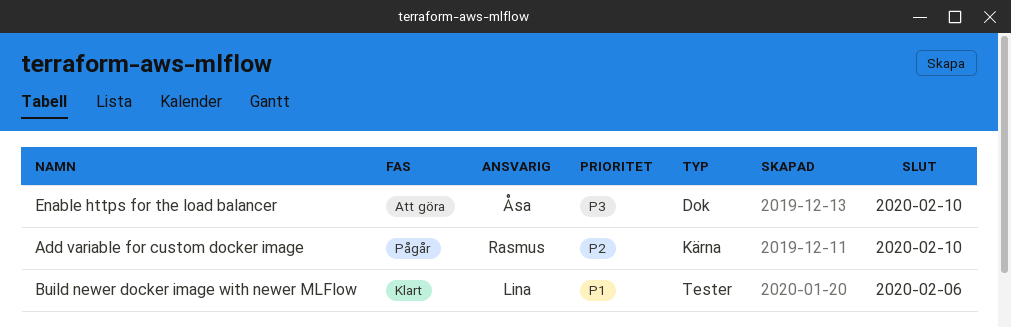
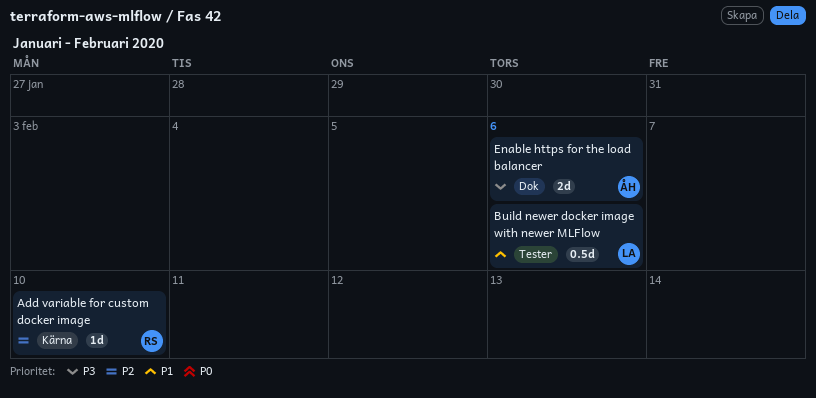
Enable https for the load balancer, due: Feb 10 -> Feb 6

